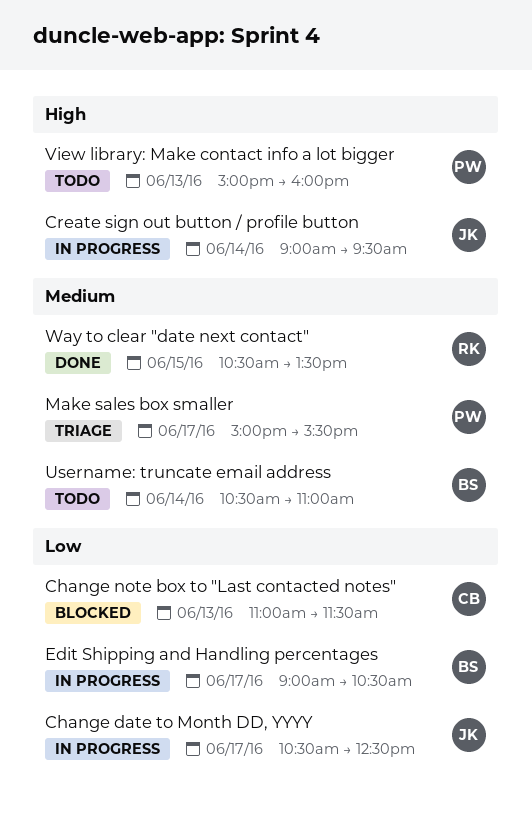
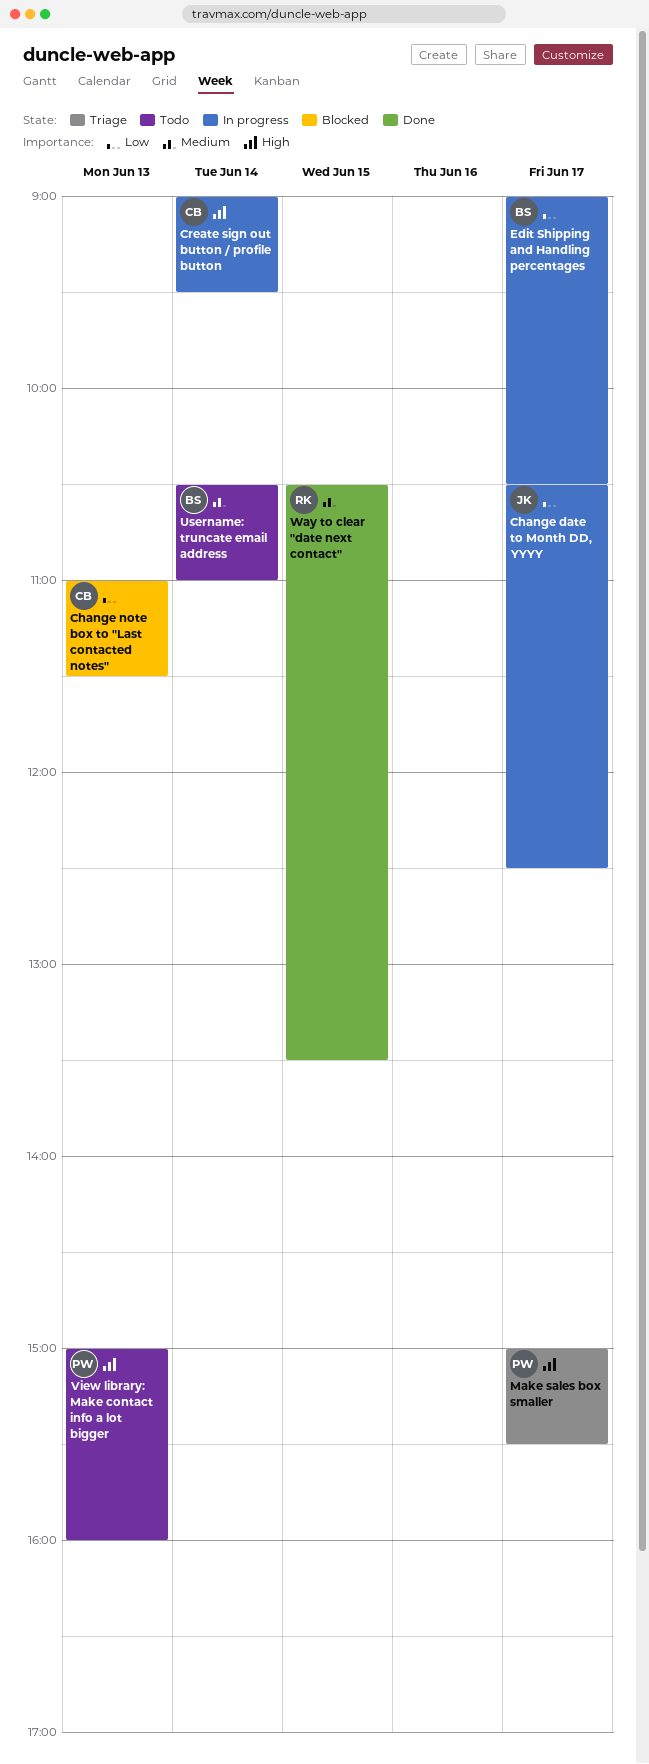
Create sign out button / profile button, owner: JK -> CB
Make sales box smaller, priority: Medium -> High

